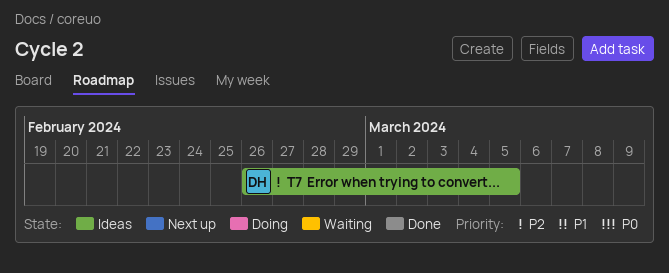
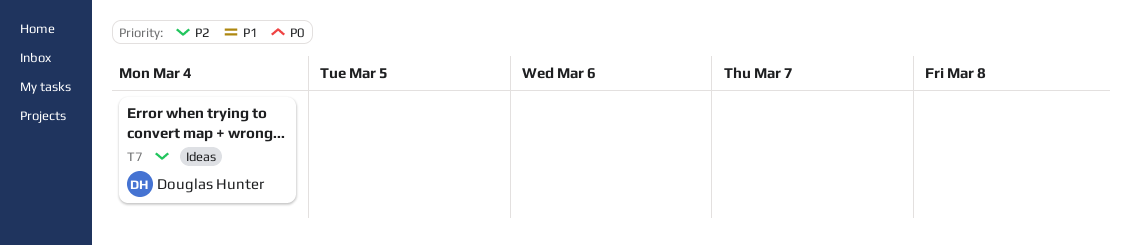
T7, due: Mar 5 -> Mar 4

